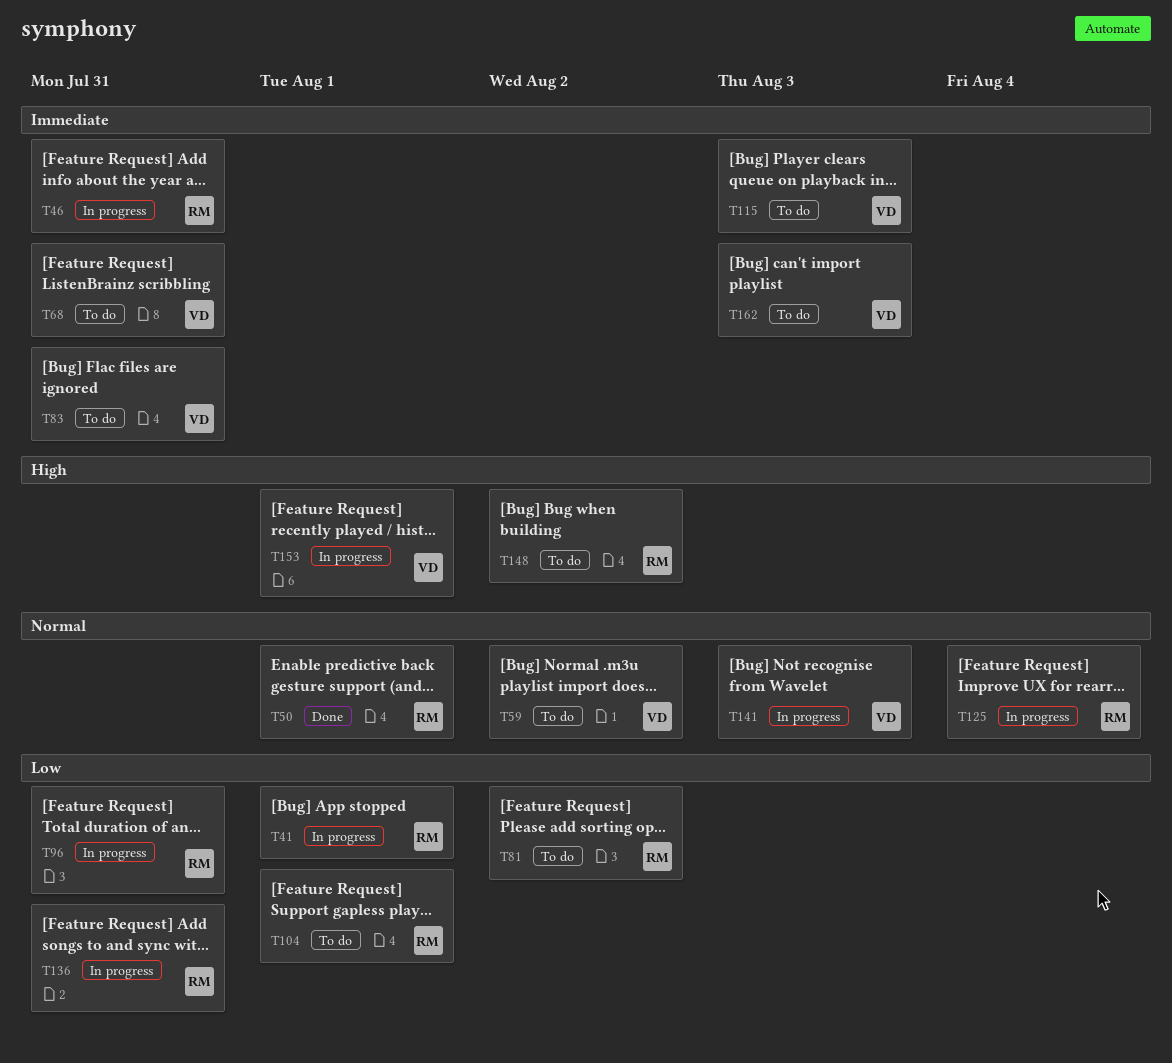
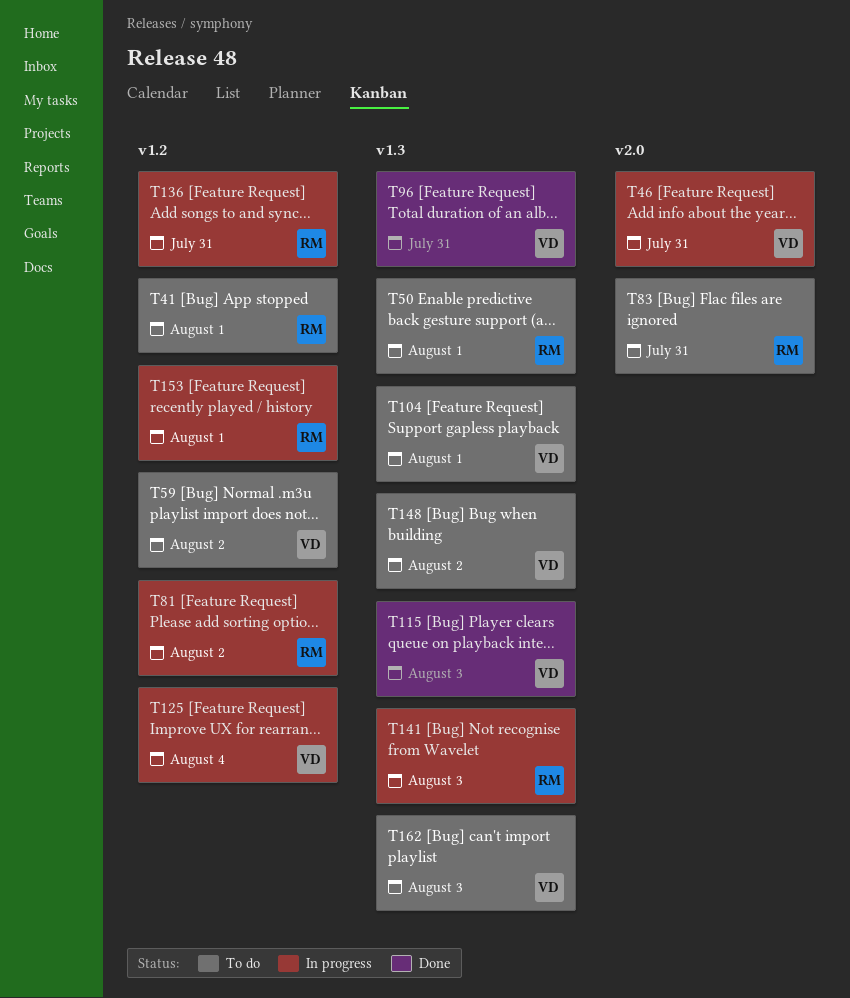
T41, status: In progress -> To do
T46, owner: RM -> VD
T50, status: Done -> To do
T68: present -> none
T81, status: To do -> In progress
T83, owner: VD -> RM
T96, status: In progress -> Done
T96, owner: RM -> VD
T104, owner: RM -> VD
T115, status: To do -> Done
T125, owner: RM -> VD
T141, owner: VD -> RM
T148, owner: RM -> VD
T153, owner: VD -> RM

